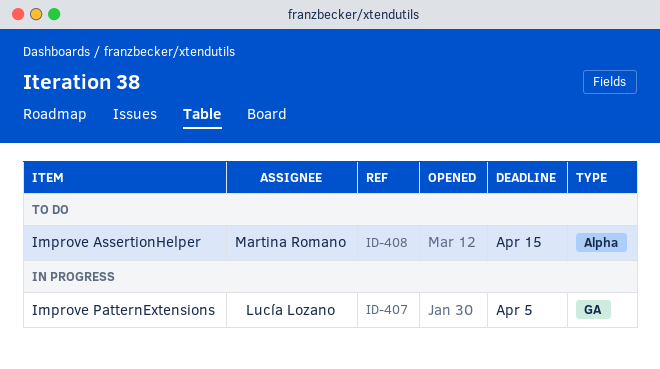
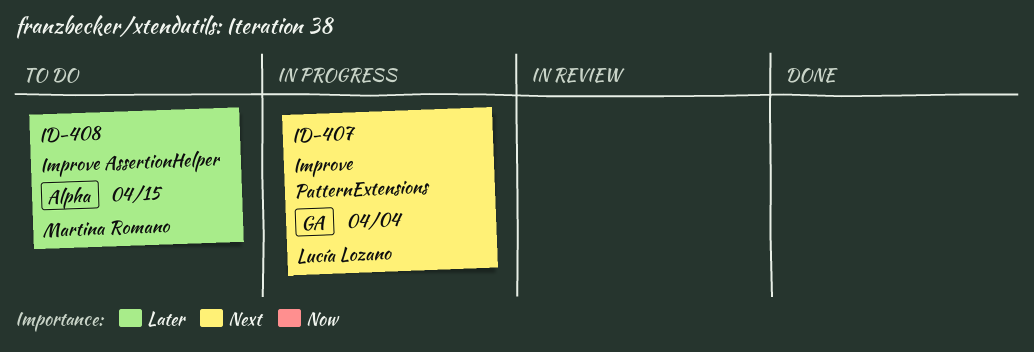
ID-407, due: Apr 5 -> Apr 4

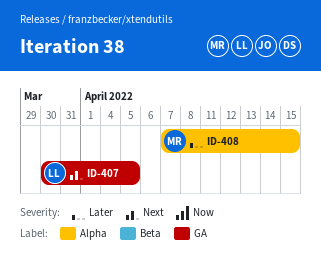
ID-407, due: Apr 4 -> Apr 5

